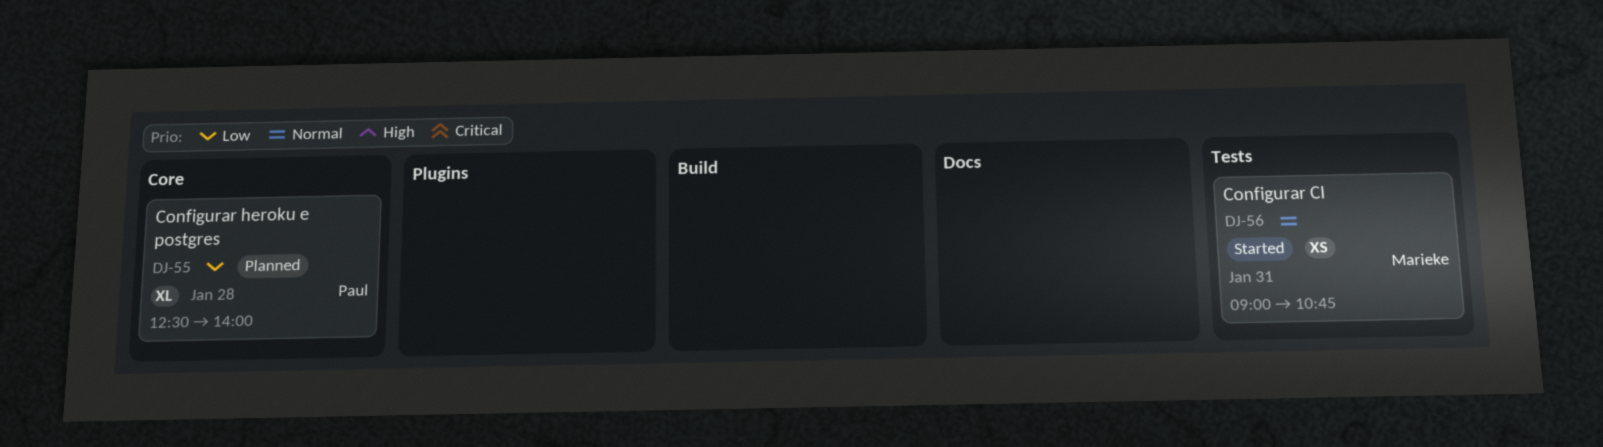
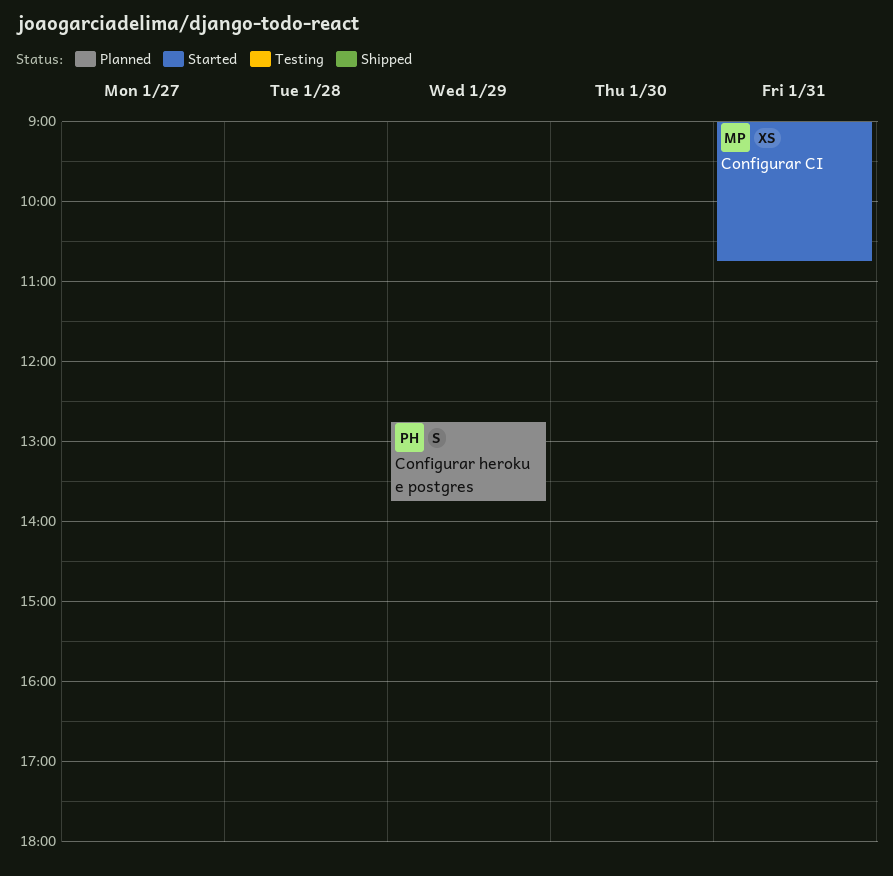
Configurar heroku e postgres, estimate: XL -> S
Configurar heroku e postgres, day: Jan 28 -> Jan 29
Configurar heroku e postgres, begins: 12:30 -> 12:45
Configurar heroku e postgres, ends: 14:00 -> 13:45

